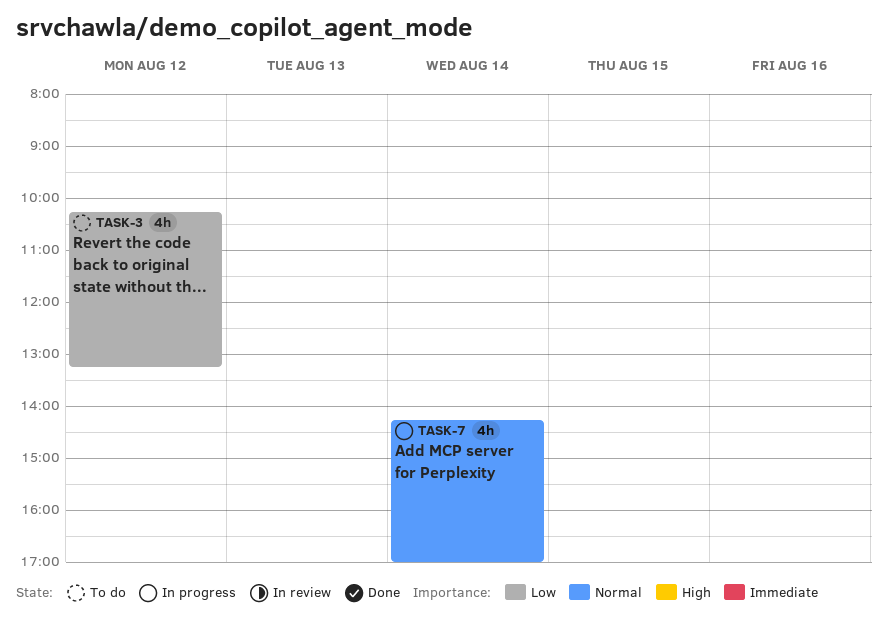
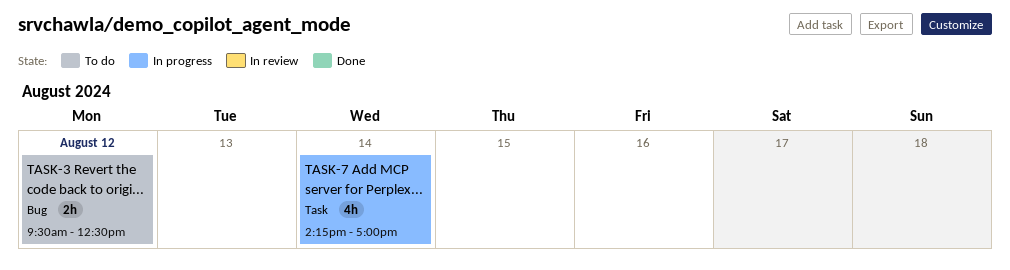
TASK-3, estimate: 4h -> 2h
TASK-3, begins: 10:15 -> 09:30
TASK-3, ends: 13:15 -> 12:30

